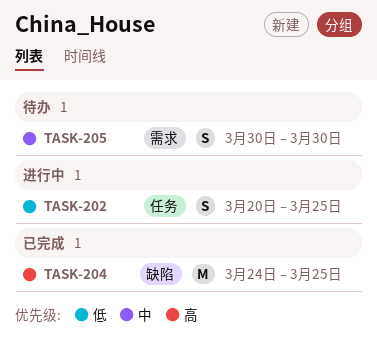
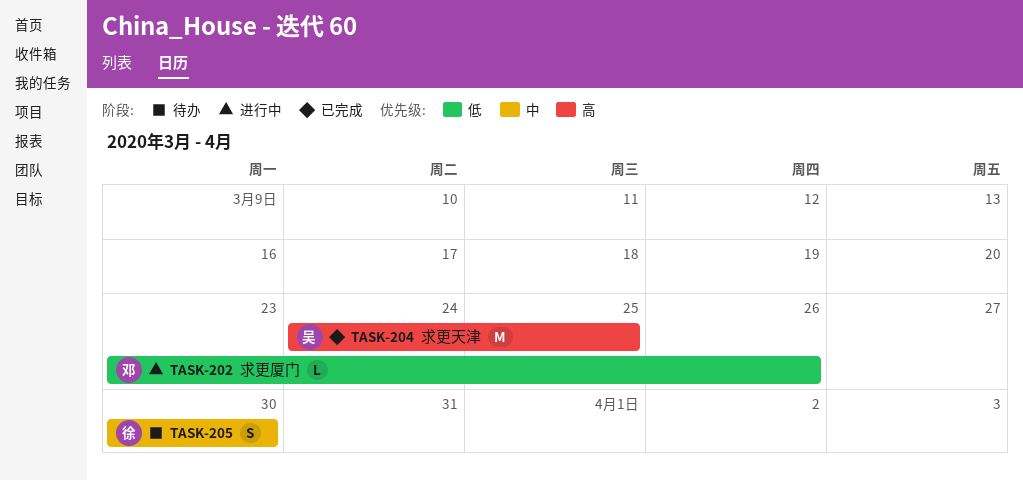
TASK-202, estimate: S -> L
TASK-202, start: Mar 20 -> Mar 23
TASK-202, due: Mar 25 -> Mar 26

